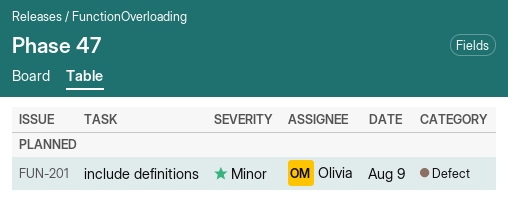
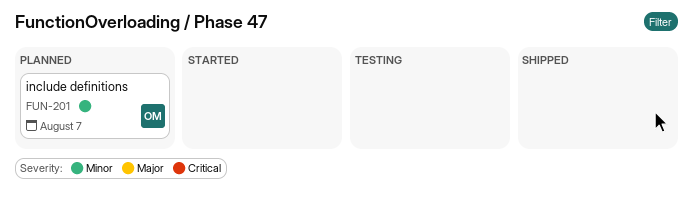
FUN-201, day: Aug 9 -> Aug 7

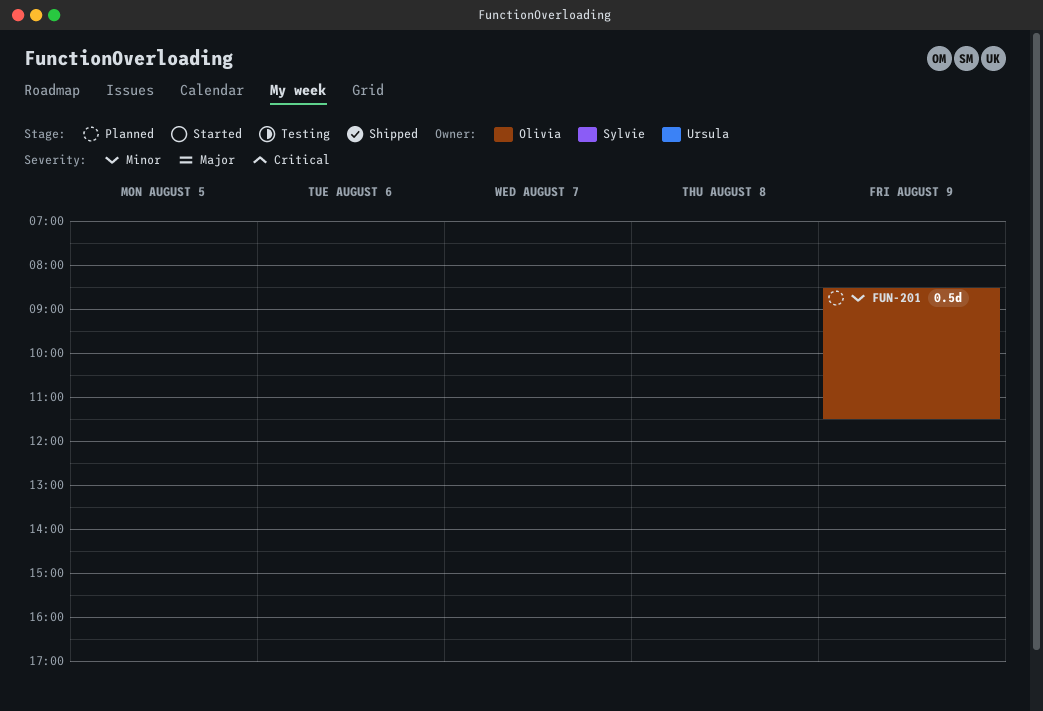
FUN-201, day: Aug 7 -> Aug 9

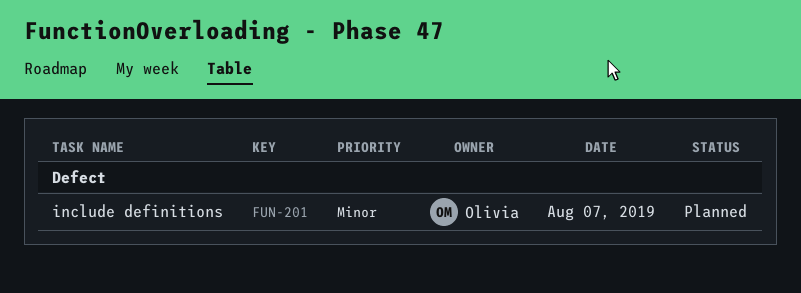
FUN-201, day: Aug 9 -> Aug 7

